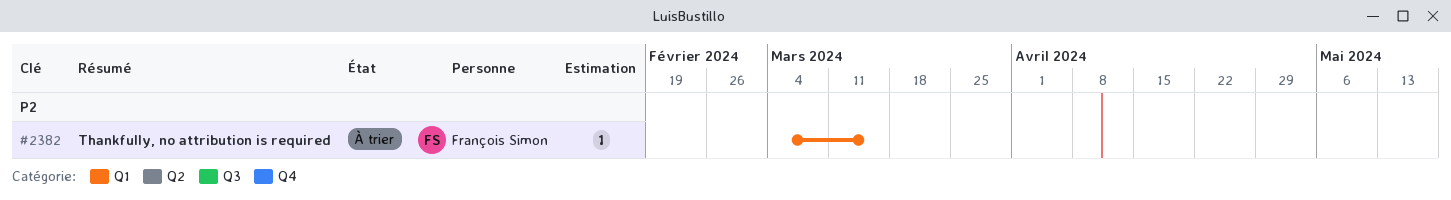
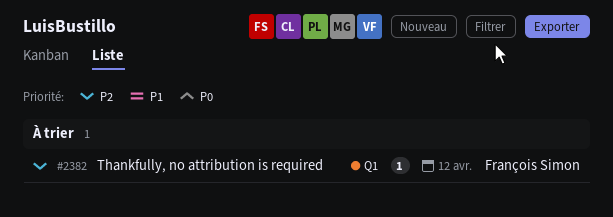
#2382, due: Mar 15 -> Apr 12

